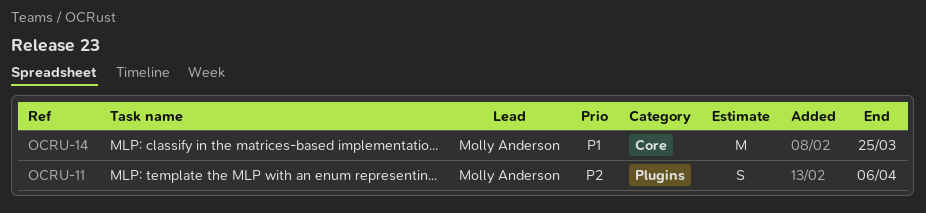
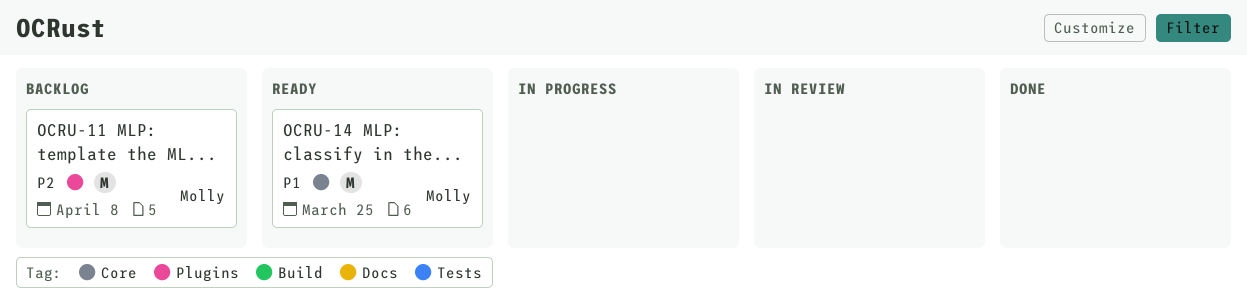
OCRU-11, estimate: S -> M
OCRU-11, due: Apr 6 -> Apr 8

